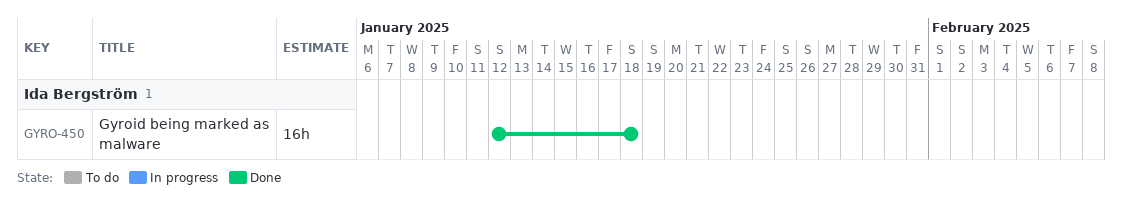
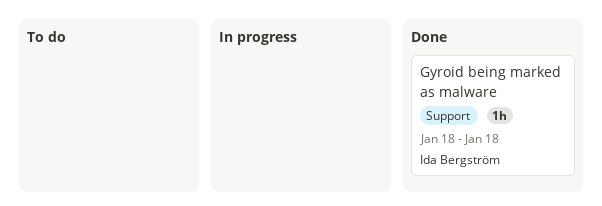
Gyroid being marked as malware, estimate: 16h -> 1h
Gyroid being marked as malware, start: Jan 12 -> Jan 18

